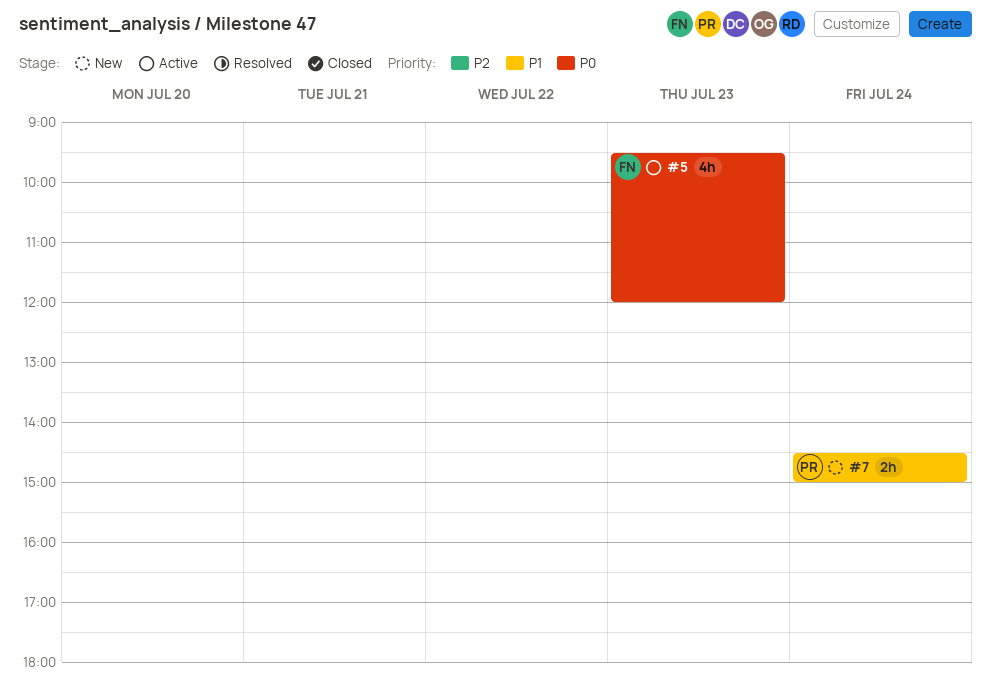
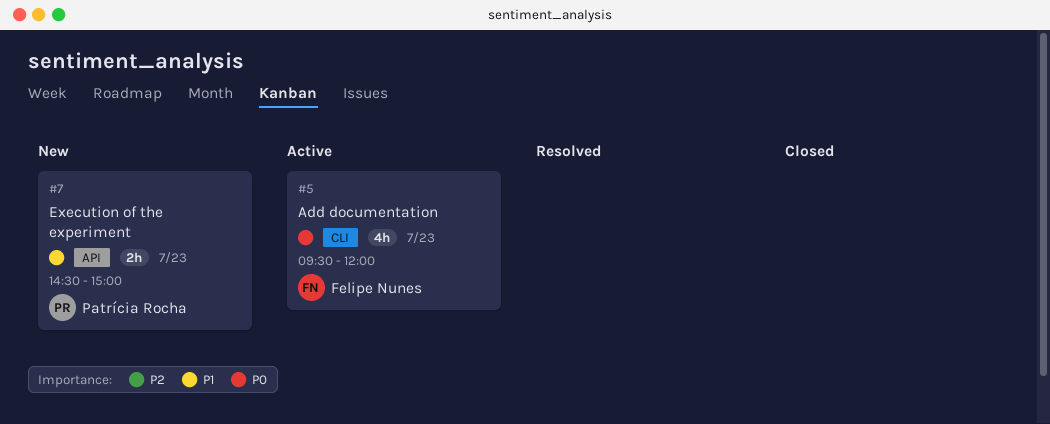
#7, day: Jul 24 -> Jul 23

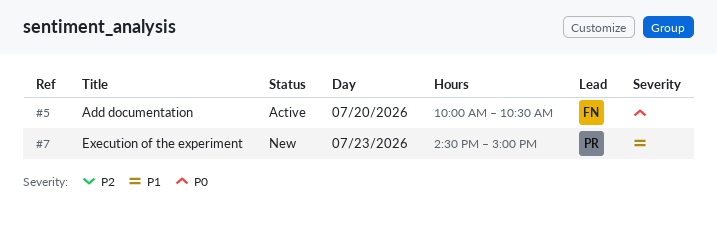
#5, day: Jul 23 -> Jul 20
#5, begins: 09:30 -> 10:00
#5, ends: 12:00 -> 10:30

